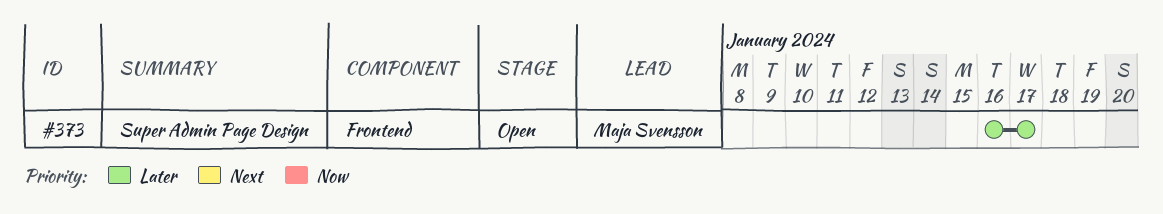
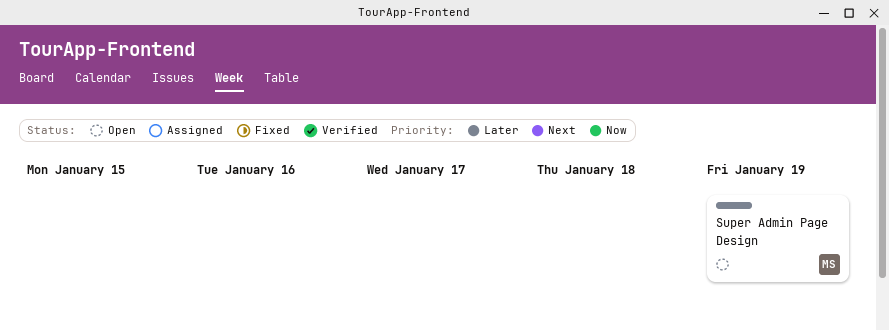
Super Admin Page Design, due: Jan 17 -> Jan 19

